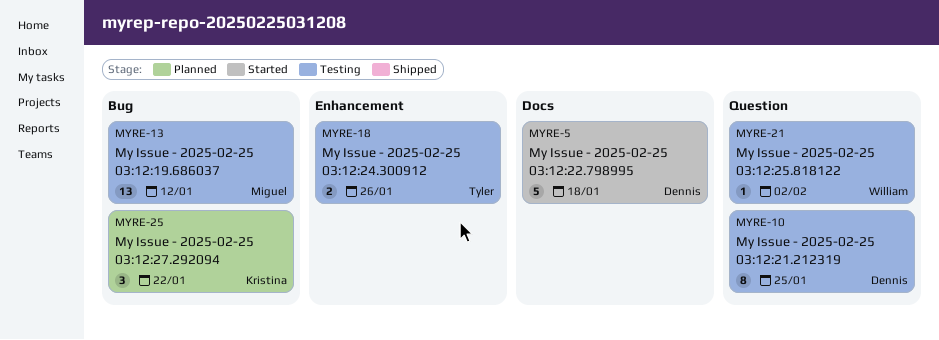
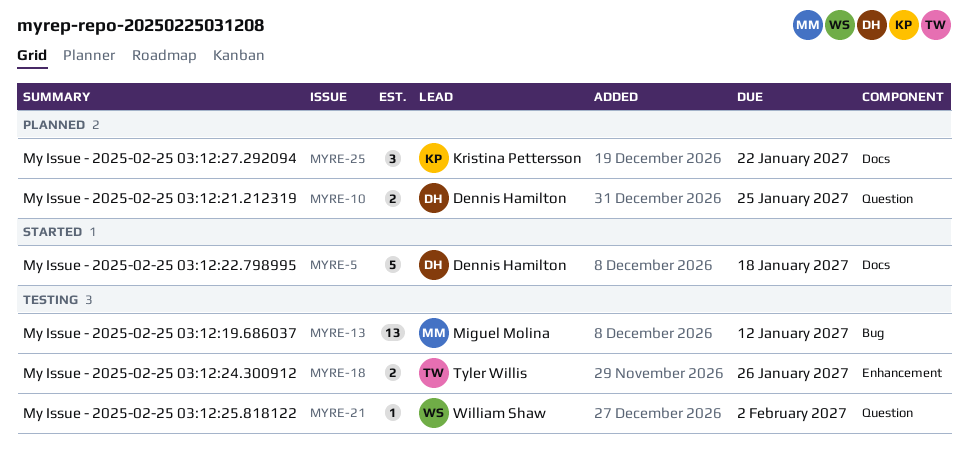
MYRE-10, status: Testing -> Planned
MYRE-10, estimate: 8 -> 2
MYRE-25, label: Bug -> Docs

